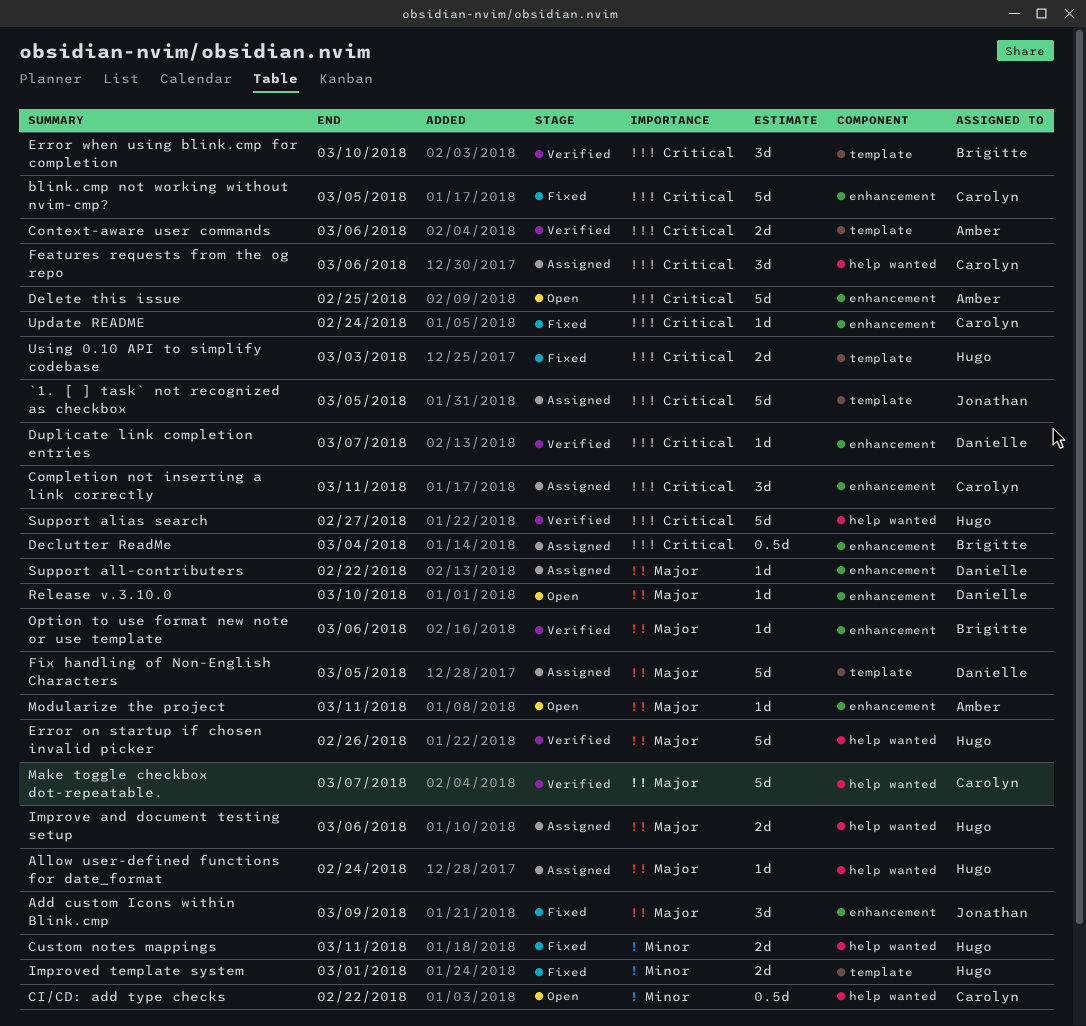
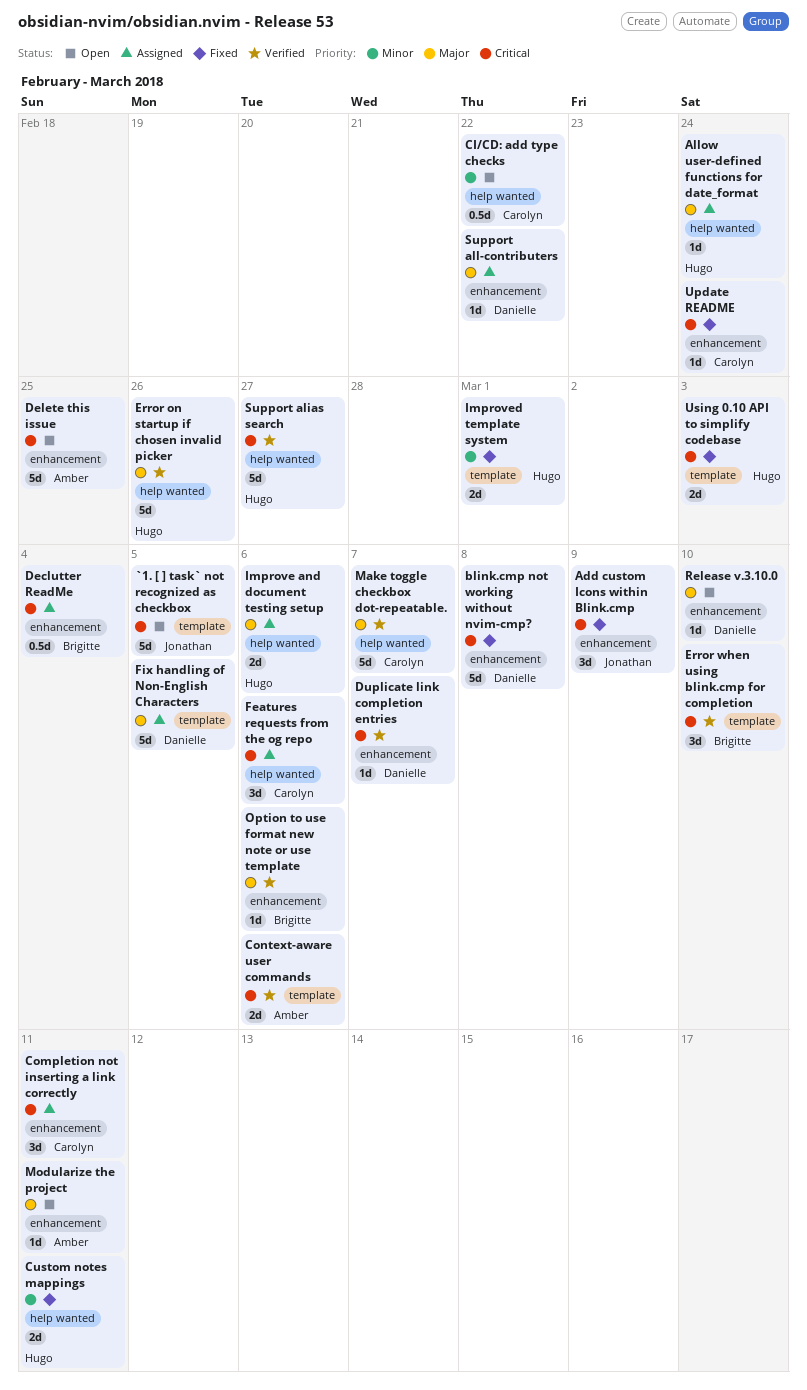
`1. [ ] task` not recognized as checkbox, status: Assigned -> Open
Add custom Icons within Blink.cmp, priority: Major -> Critical
blink.cmp not working without nvim-cmp?, owner: Carolyn -> Danielle
blink.cmp not working without nvim-cmp?, due: Mar 5 -> Mar 8

